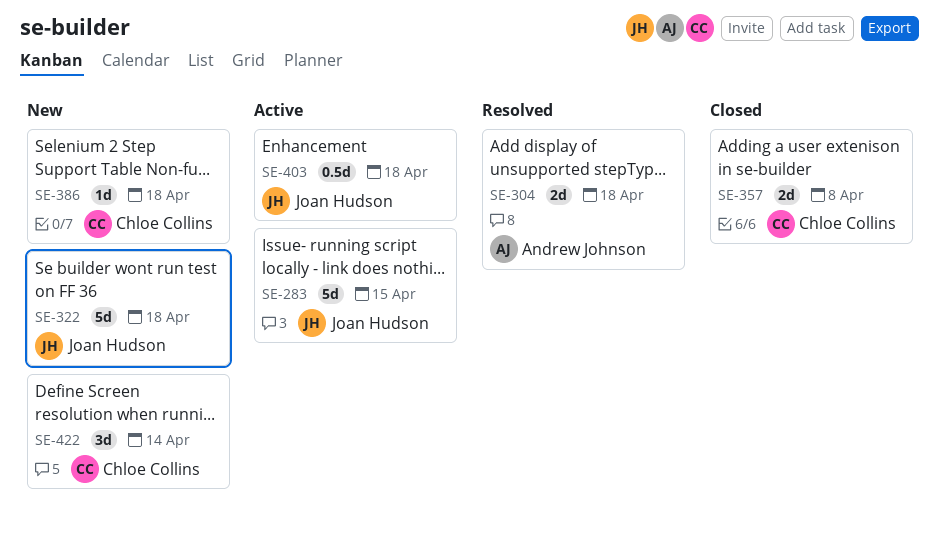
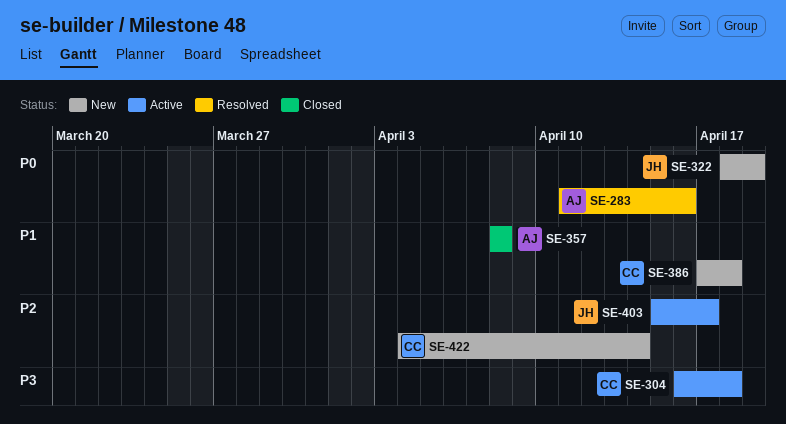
SE-283, status: Active -> Resolved
SE-283, owner: Joan Hudson -> Andrew Johnson
SE-283, due: Apr 15 -> Apr 16
SE-304, status: Resolved -> Active
SE-304, owner: Andrew Johnson -> Chloe Collins
SE-322, due: Apr 18 -> Apr 19
SE-357, owner: Chloe Collins -> Andrew Johnson
SE-403, due: Apr 18 -> Apr 17

